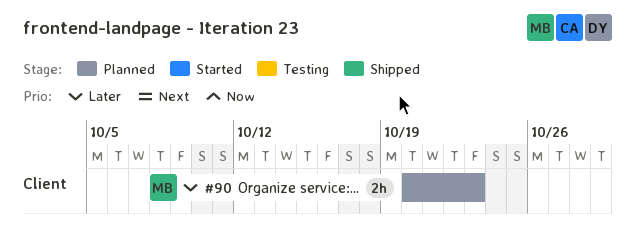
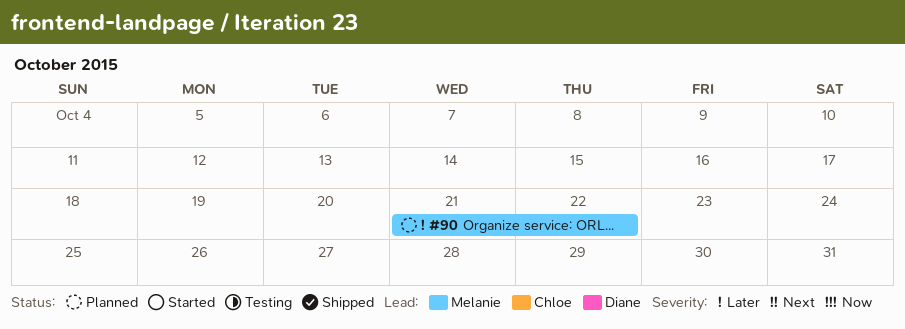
#90, start: Oct 20 -> Oct 21
#90, due: Oct 23 -> Oct 22

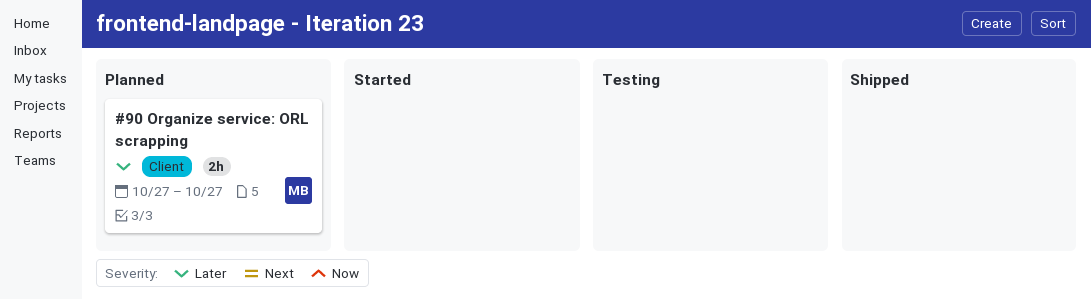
#90, start: Oct 21 -> Oct 27
#90, due: Oct 22 -> Oct 27

